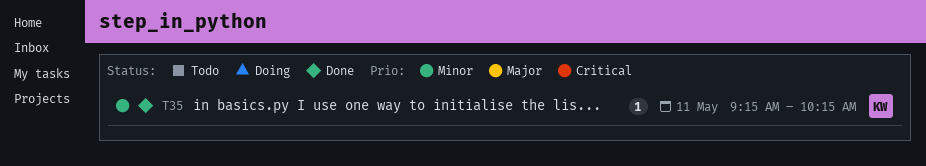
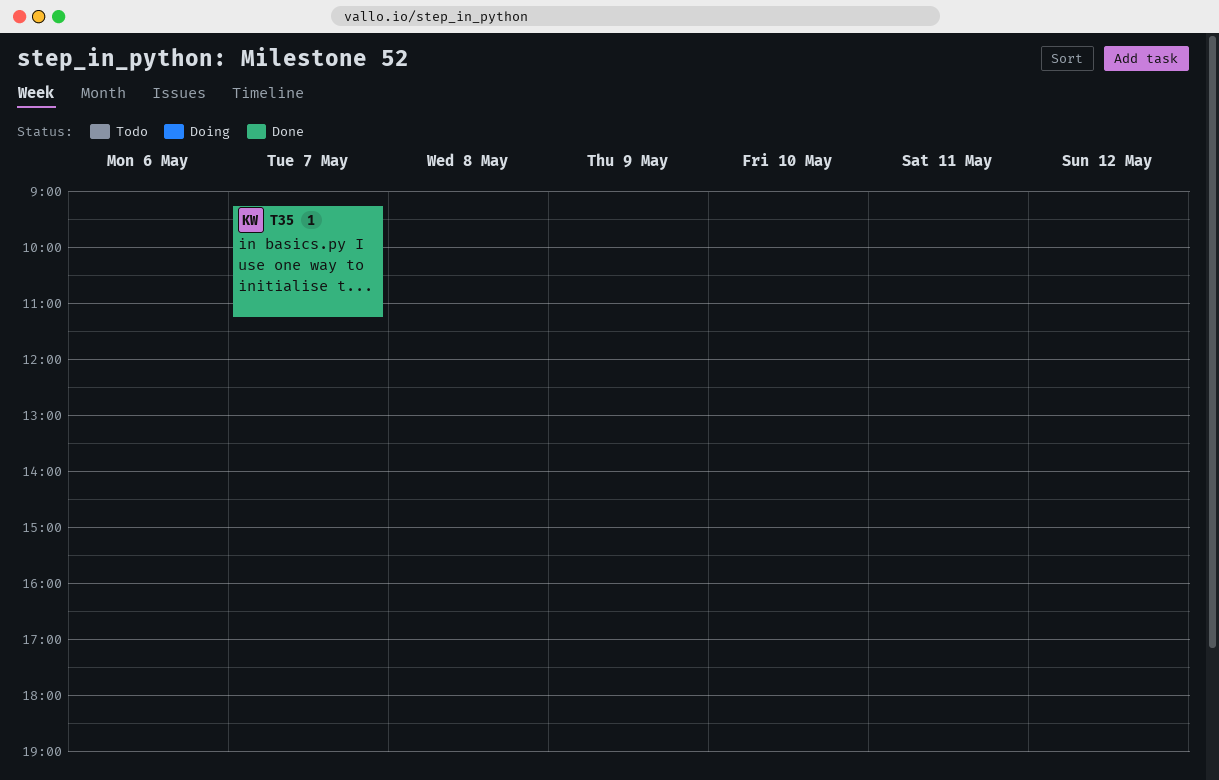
T35, day: May 11 -> May 7
T35, ends: 10:15 -> 11:15

